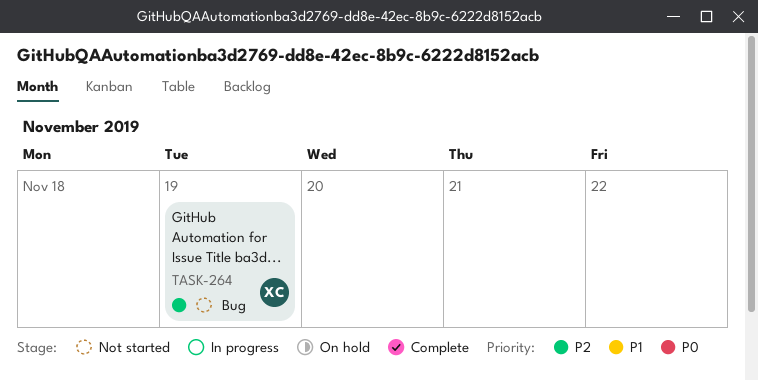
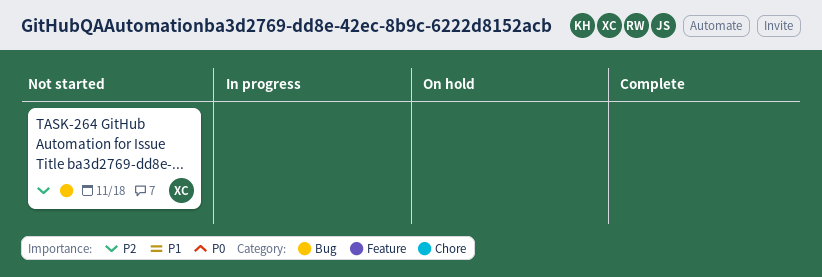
TASK-264, due: Nov 19 -> Nov 18

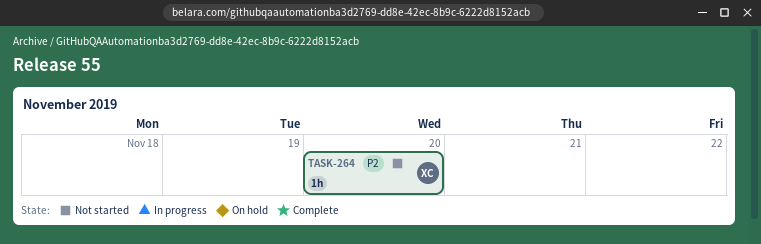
TASK-264, due: Nov 18 -> Nov 20

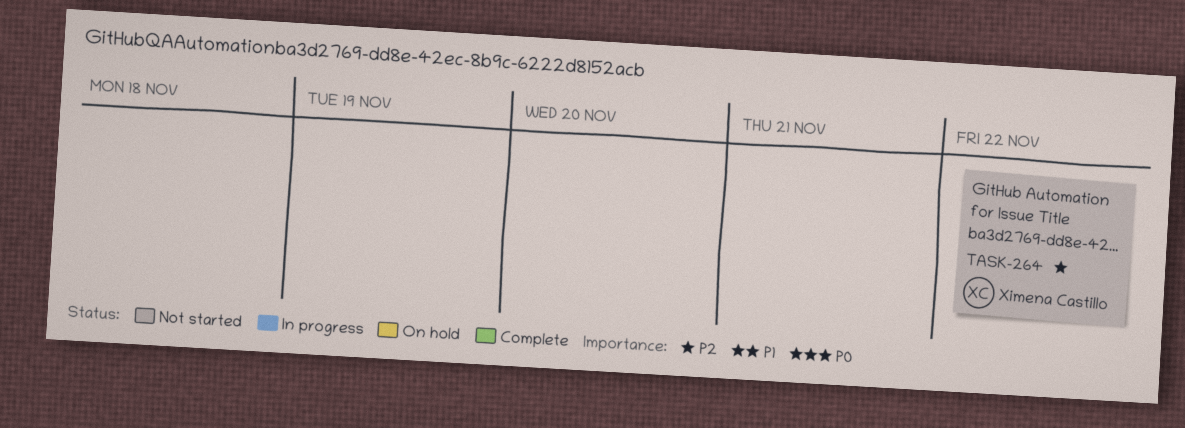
TASK-264, due: Nov 20 -> Nov 22

